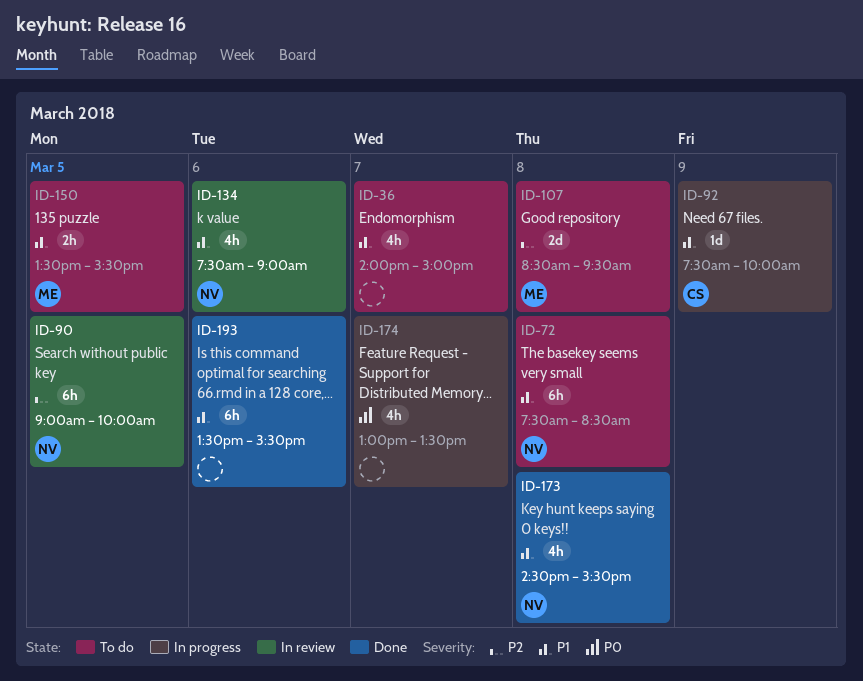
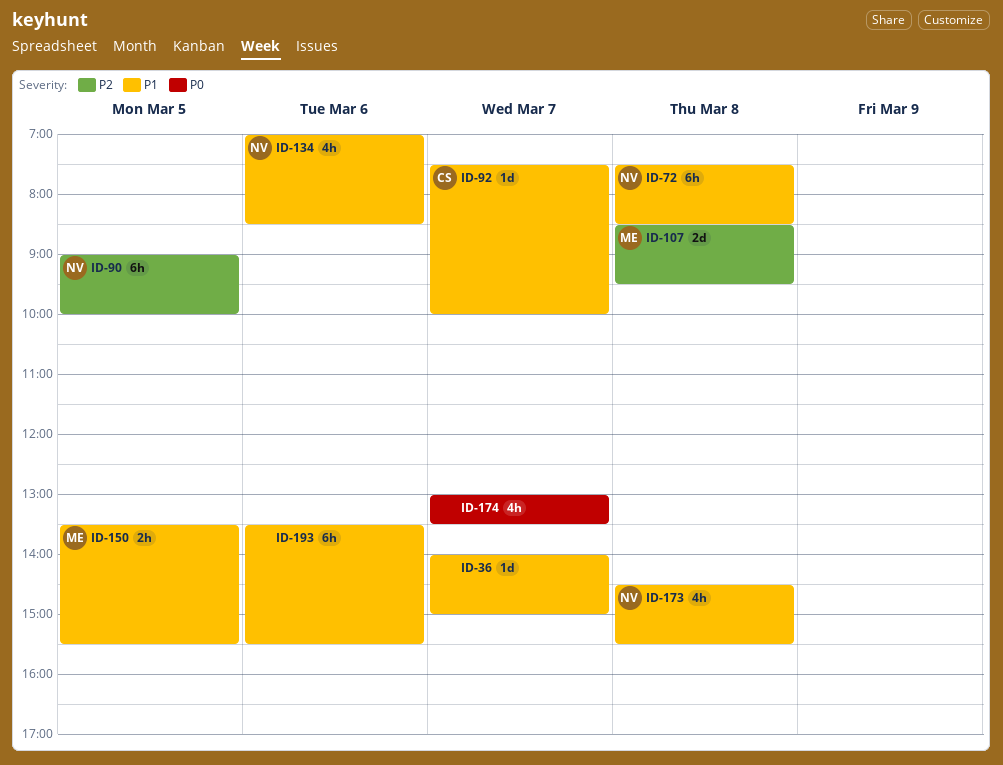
ID-36, estimate: 4h -> 1d
ID-92, day: Mar 9 -> Mar 7
ID-134, begins: 07:30 -> 07:00
ID-134, ends: 09:00 -> 08:30

